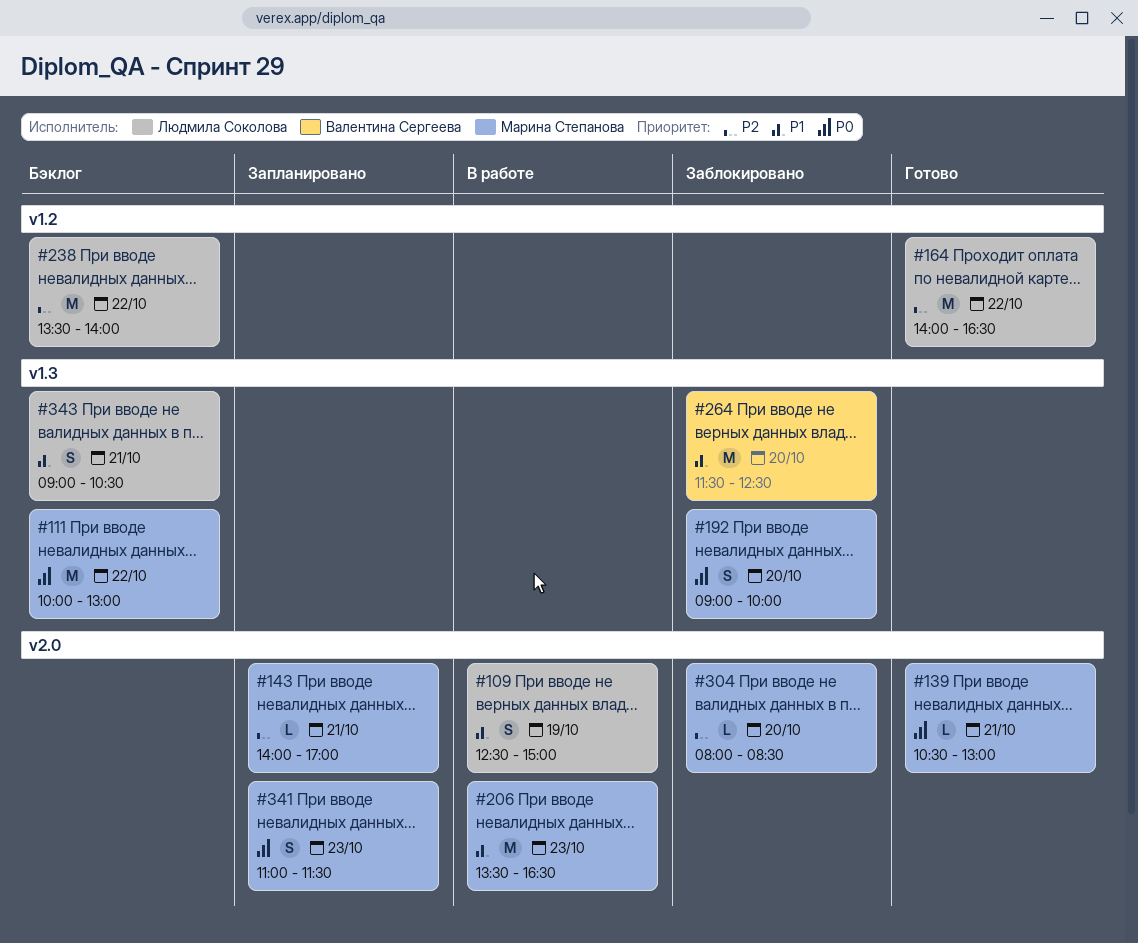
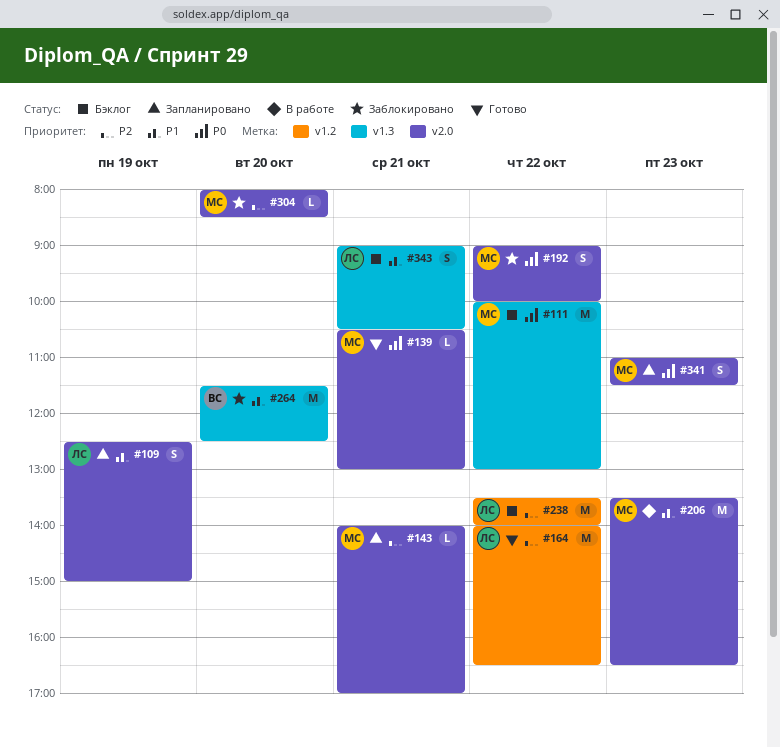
#109, status: В работе -> Запланировано
#192, label: v1.3 -> v2.0
#192, day: Oct 20 -> Oct 22

